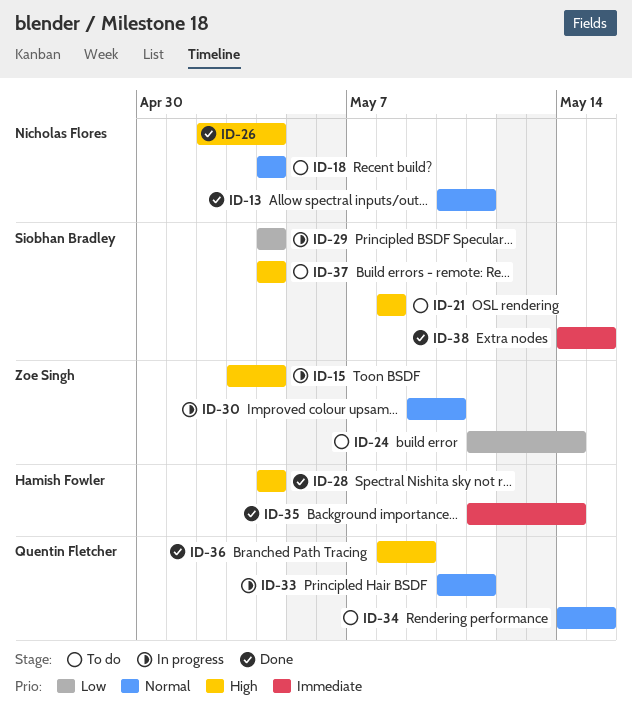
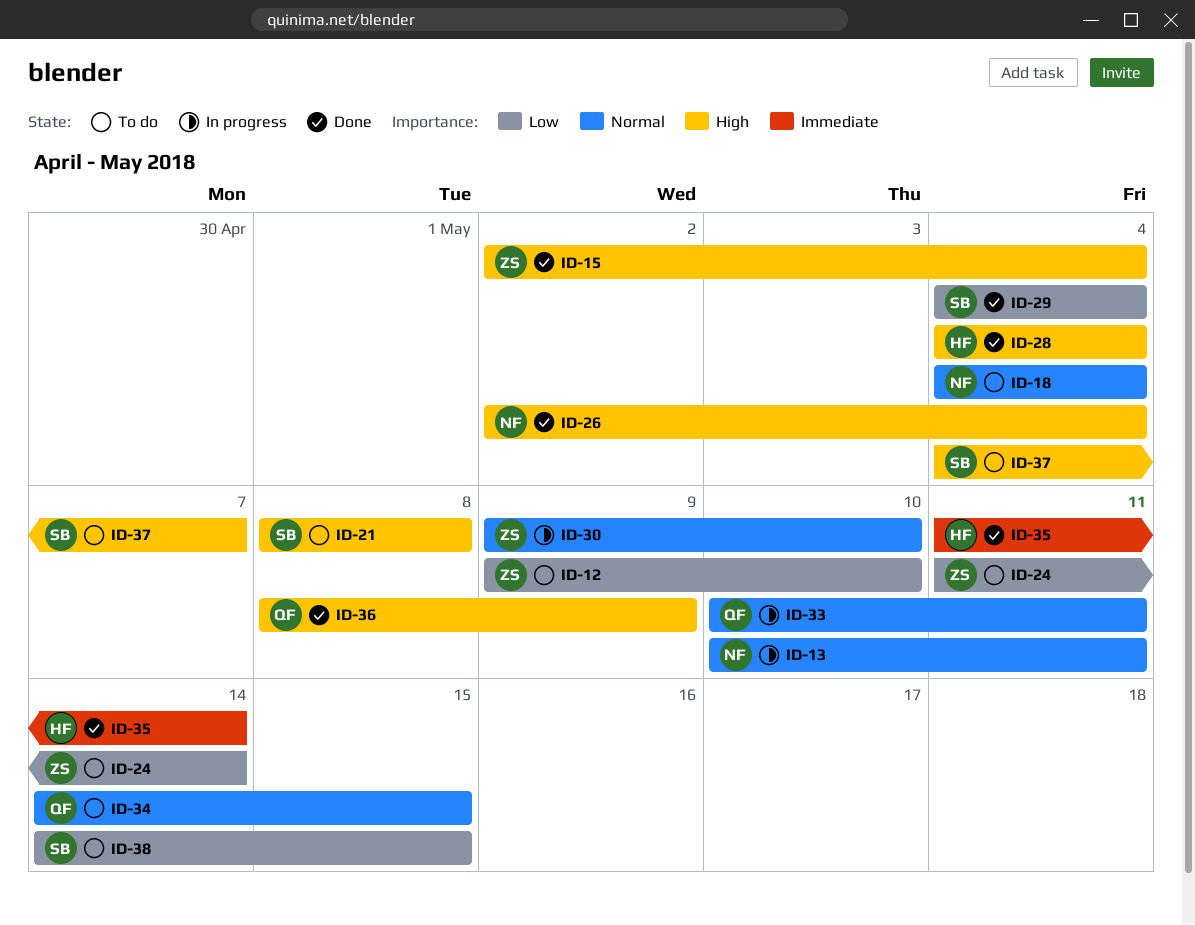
ID-12: none -> present
ID-13, status: Done -> In progress
ID-15, status: In progress -> Done
ID-15, start: May 3 -> May 2
ID-29, status: In progress -> Done
ID-37, due: May 4 -> May 7
ID-38, status: Done -> To do
ID-38, priority: Immediate -> Low

